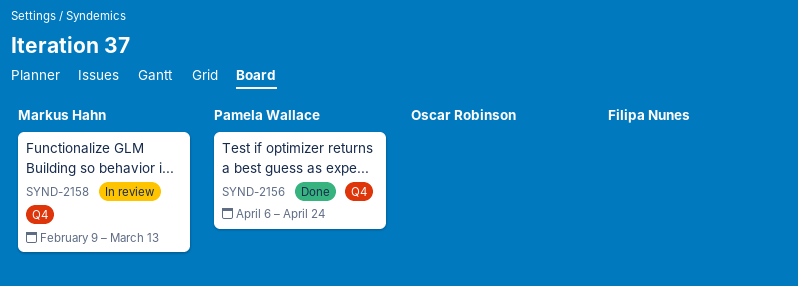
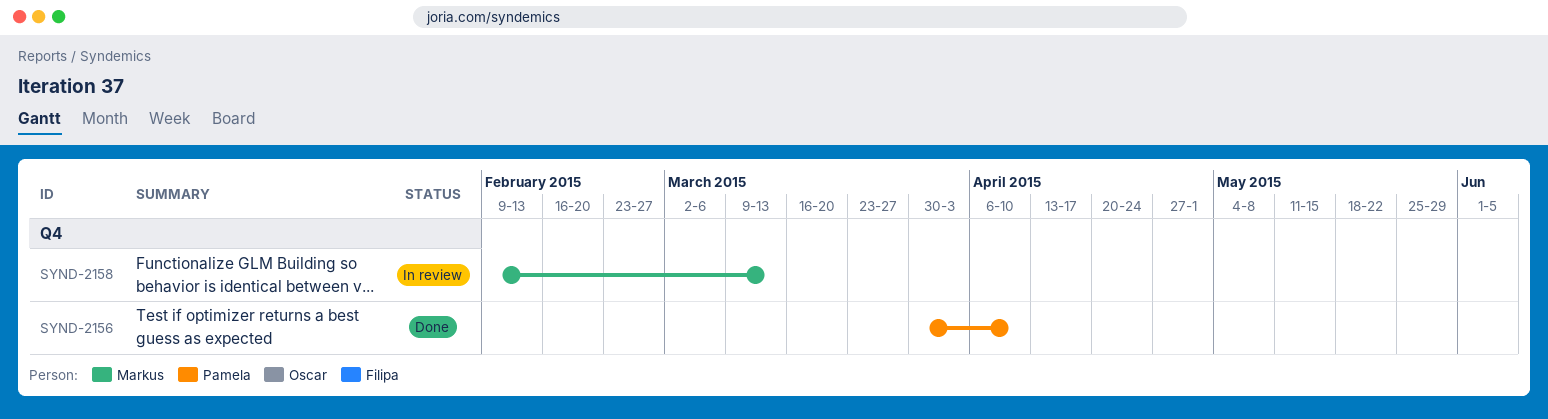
SYND-2156, start: Apr 6 -> Mar 30
SYND-2156, due: Apr 24 -> Apr 10

